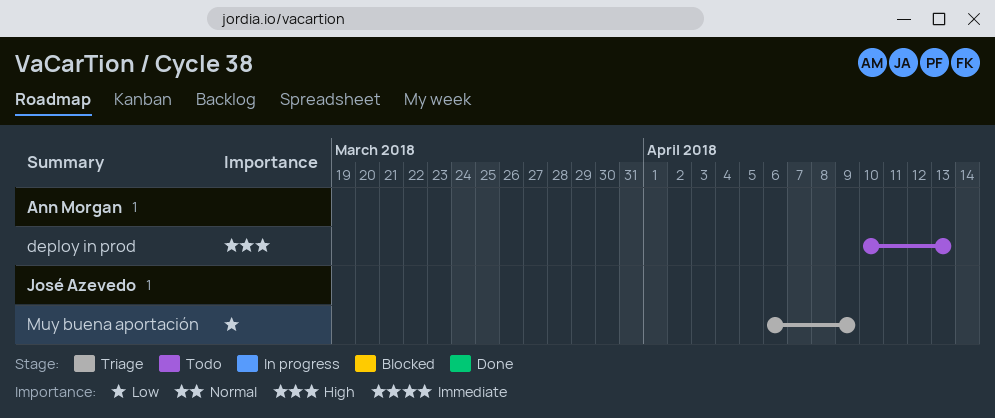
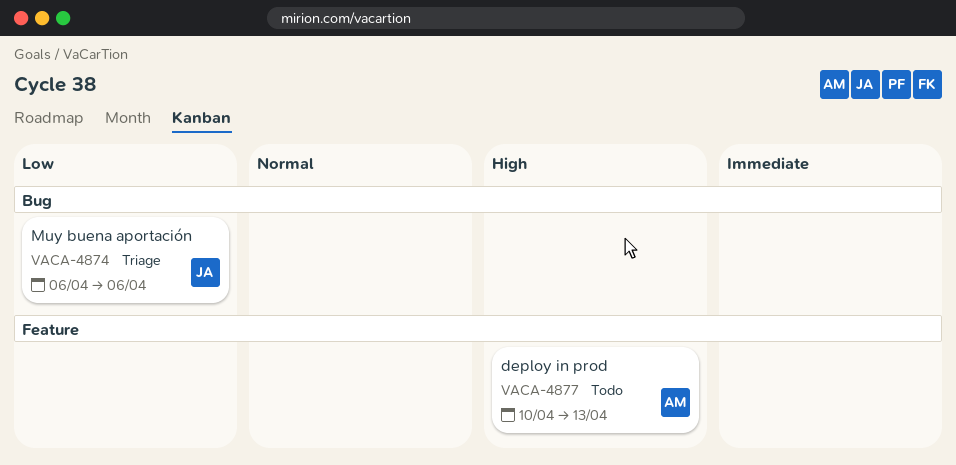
Muy buena aportación, due: Apr 9 -> Apr 6

